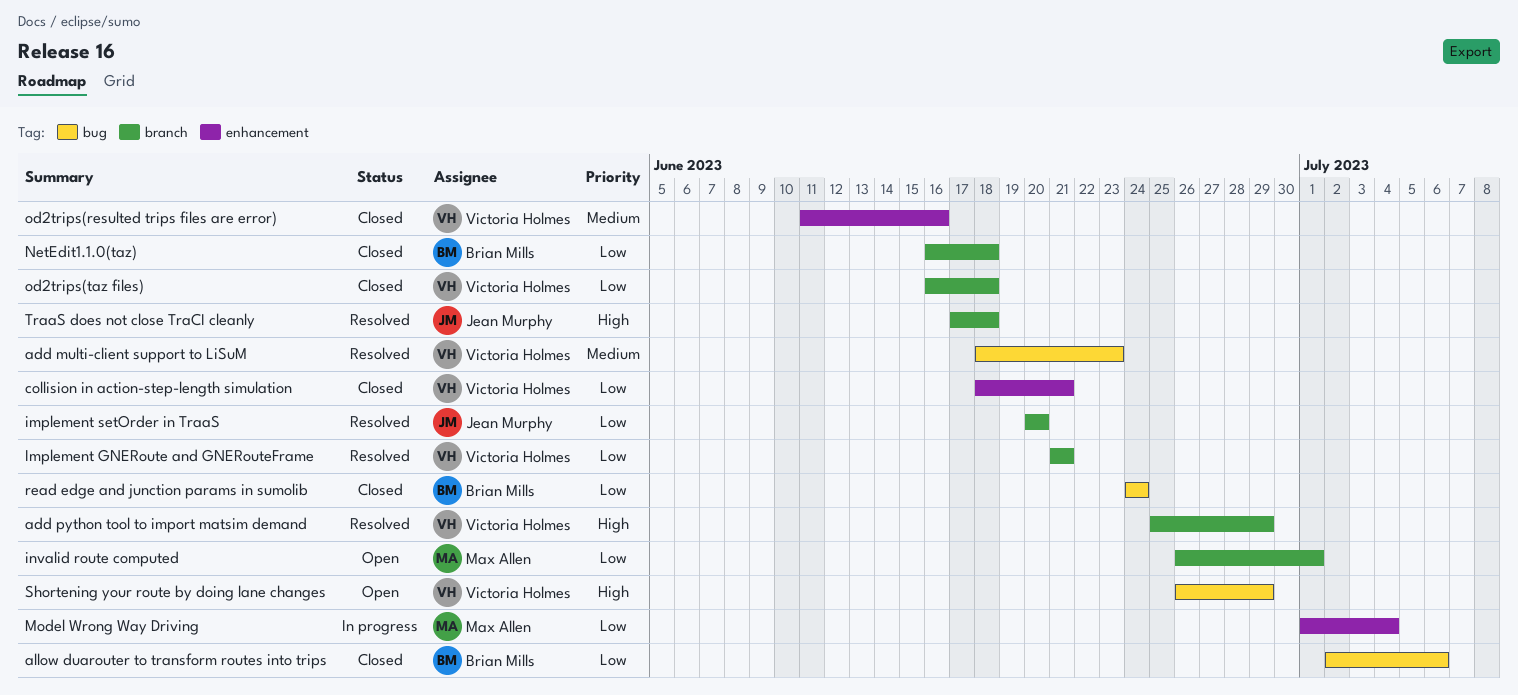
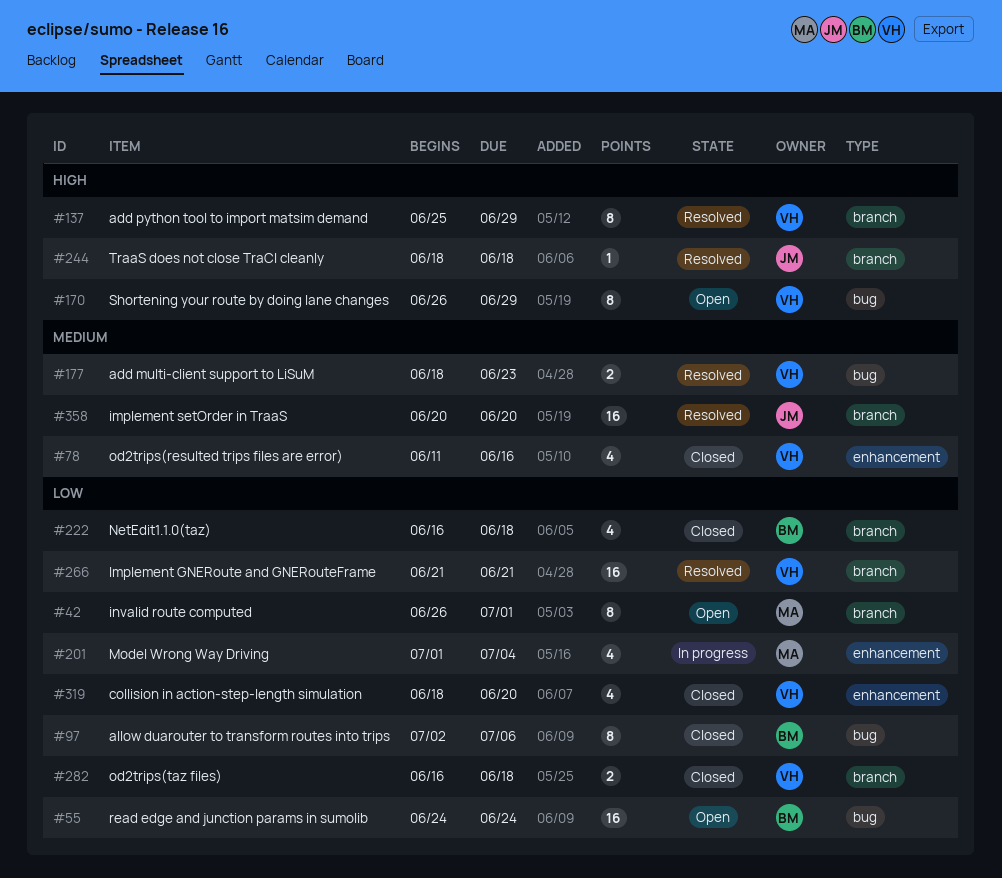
collision in action-step-length simulation, due: Jun 21 -> Jun 20
implement setOrder in TraaS, priority: Low -> Medium
read edge and junction params in sumolib, status: Closed -> Open
TraaS does not close TraCI cleanly, start: Jun 17 -> Jun 18

